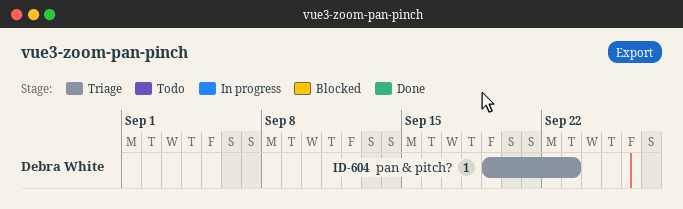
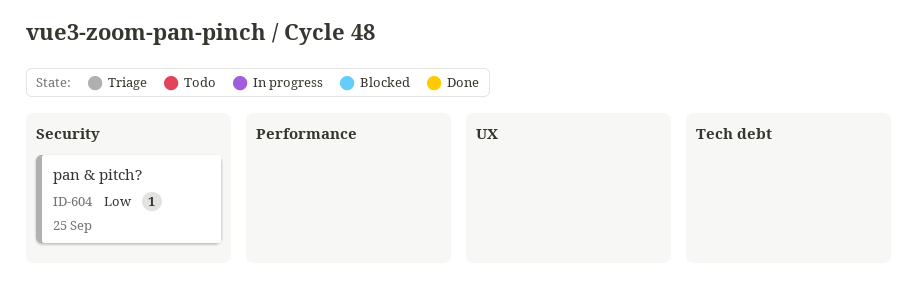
ID-604, due: Sep 23 -> Sep 25

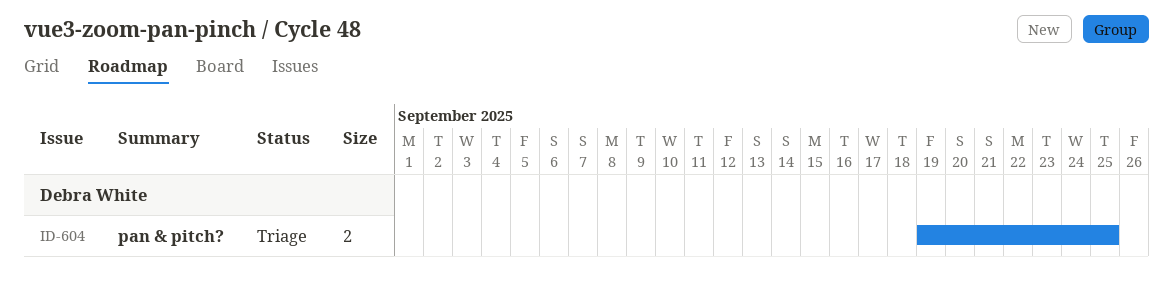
ID-604, estimate: 1 -> 2

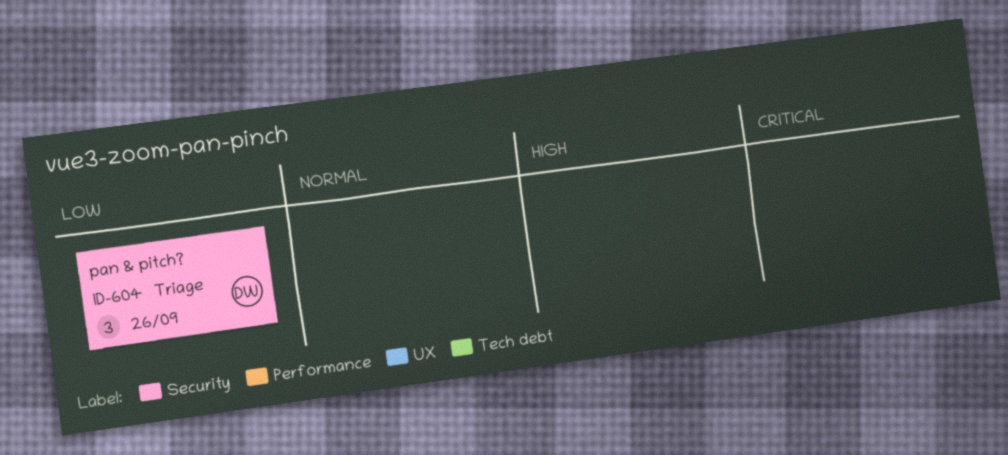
ID-604, estimate: 2 -> 3
ID-604, due: Sep 25 -> Sep 26

